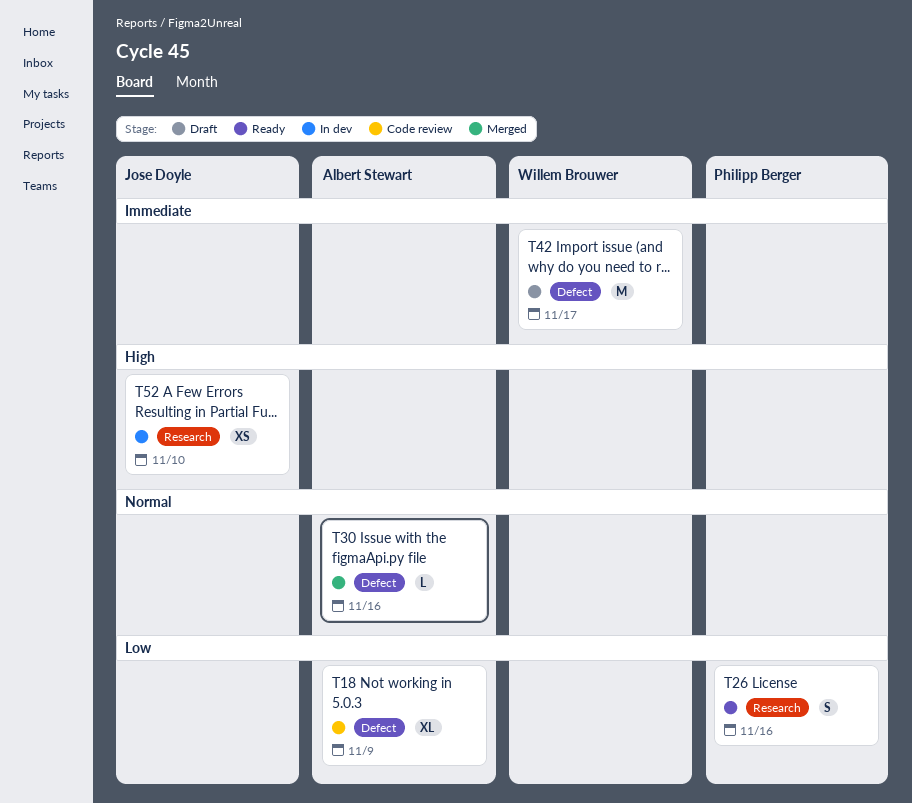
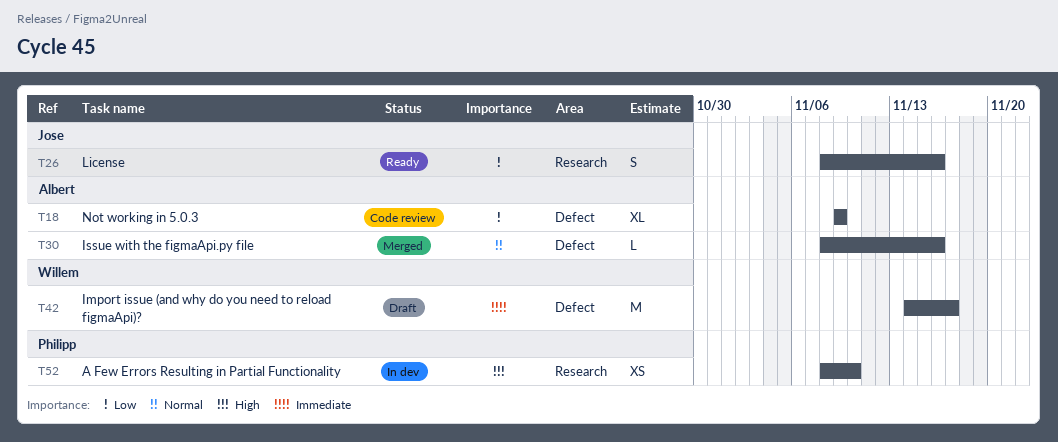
T26, owner: Philipp Berger -> Jose Doyle
T52, owner: Jose Doyle -> Philipp Berger

